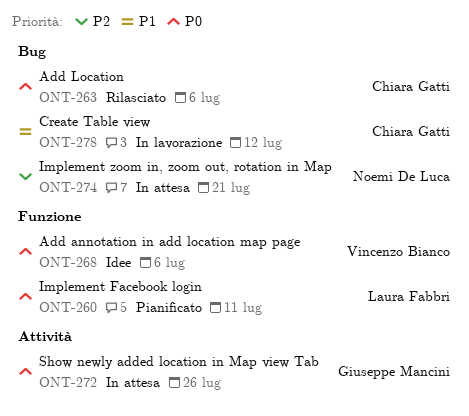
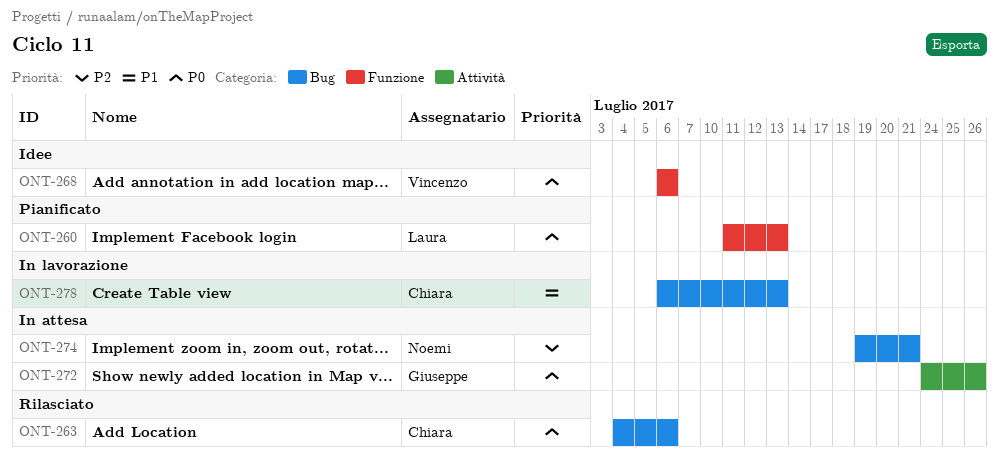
ONT-260, due: Jul 11 -> Jul 13
ONT-278, due: Jul 12 -> Jul 13

